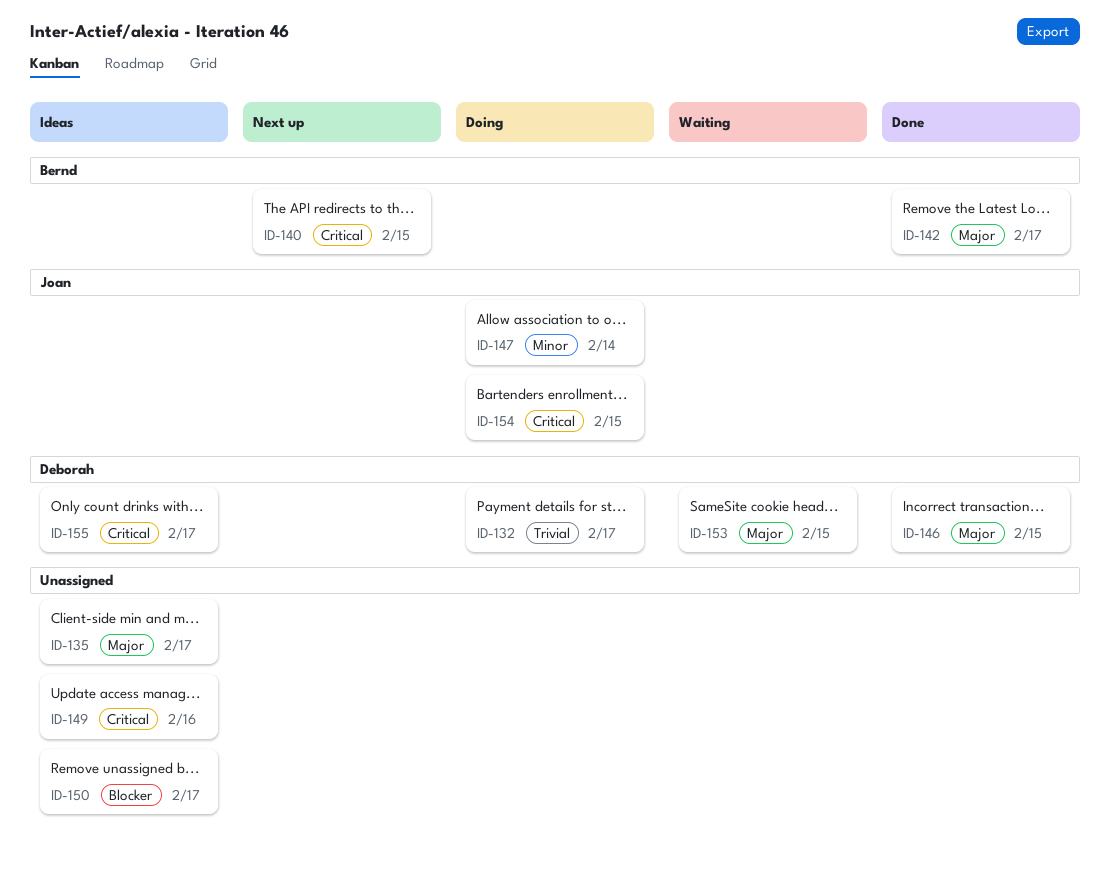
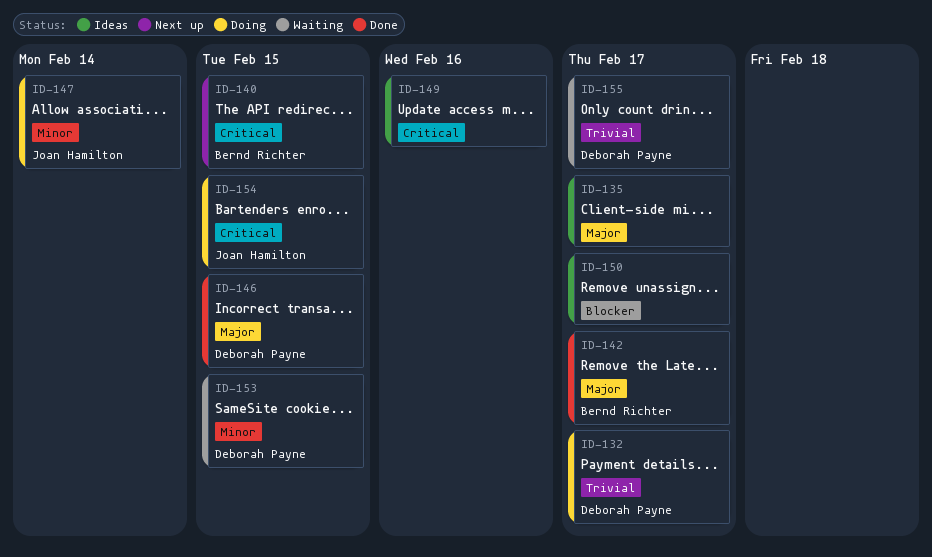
ID-153, priority: Major -> Minor
ID-155, status: Ideas -> Waiting
ID-155, priority: Critical -> Trivial

